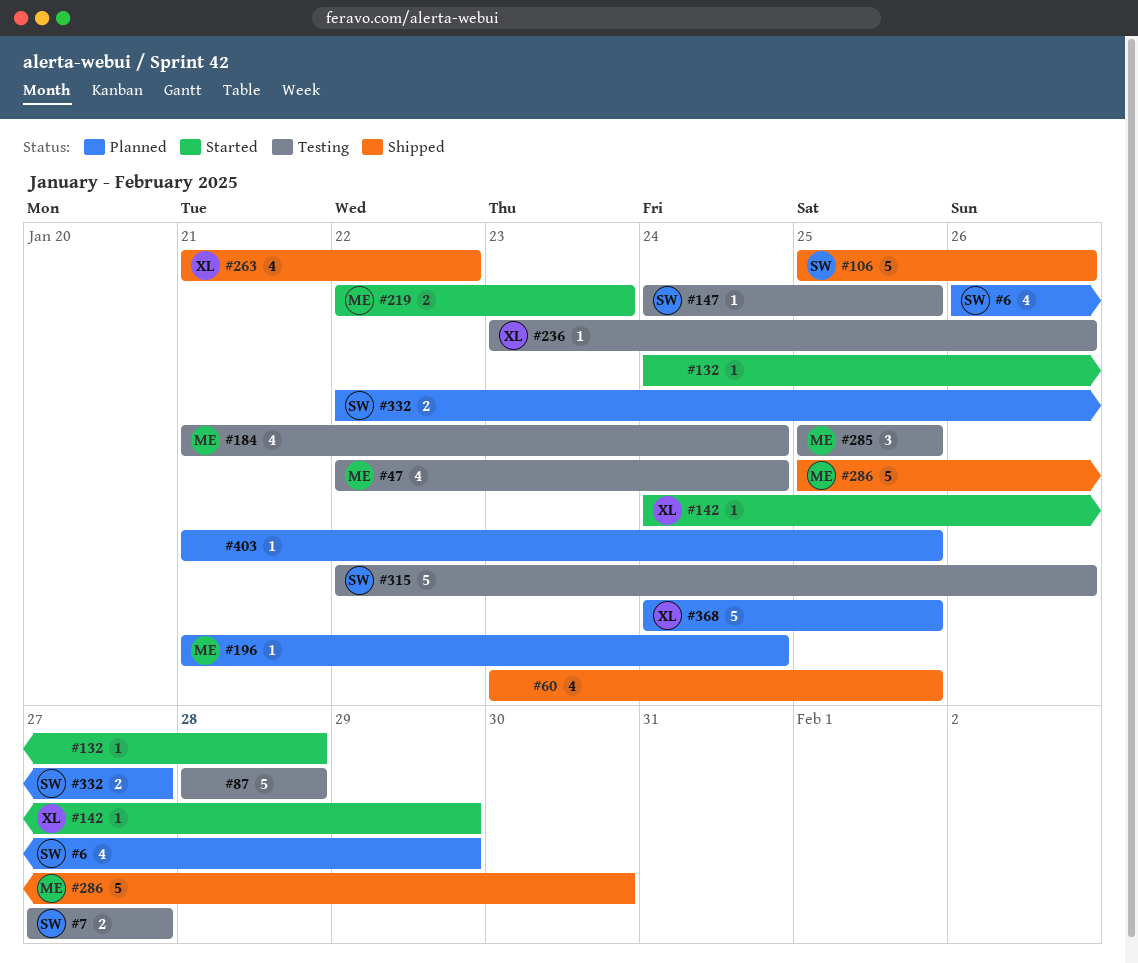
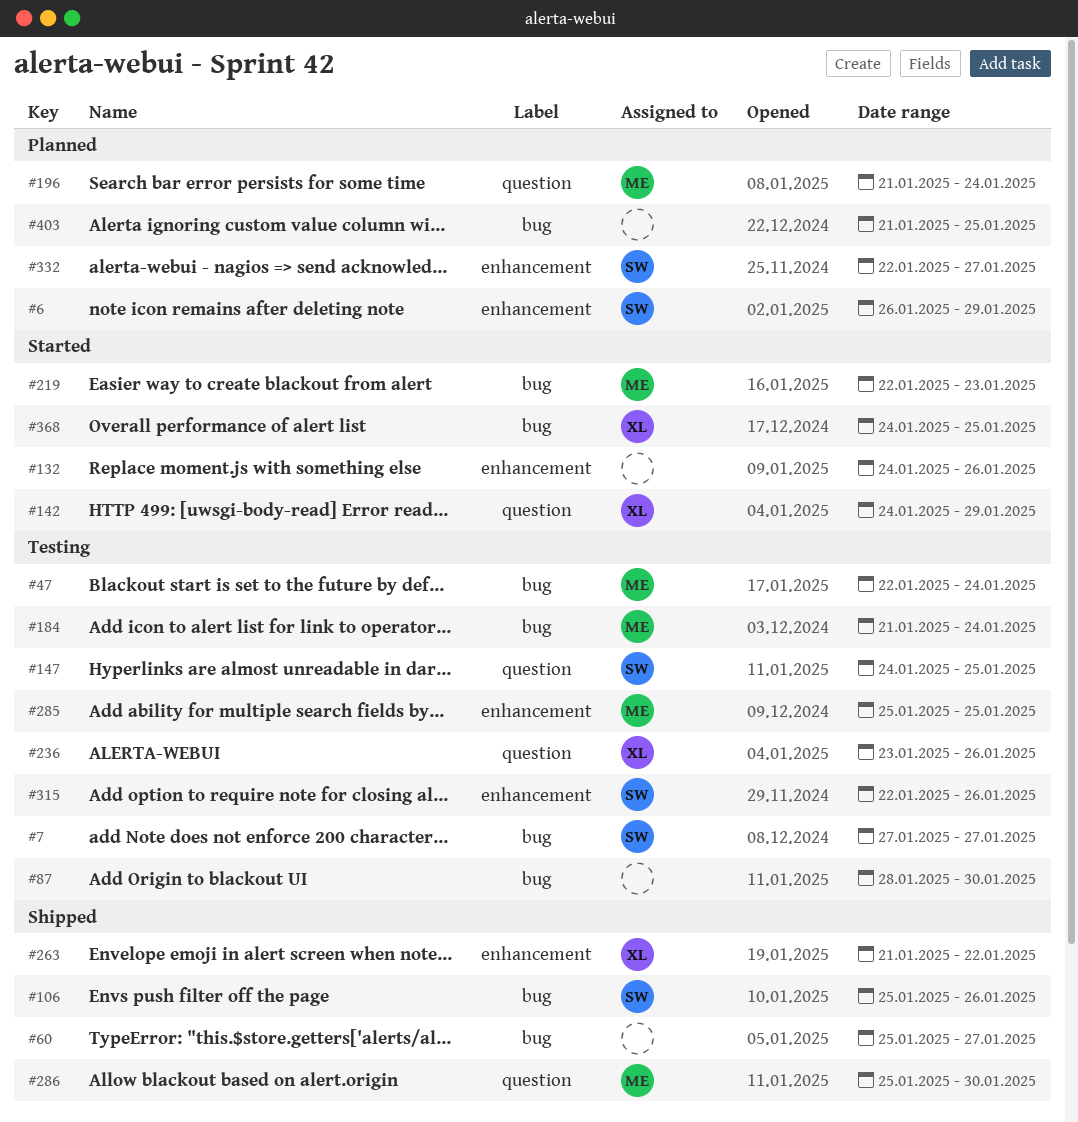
#60, start: Jan 23 -> Jan 25
#60, due: Jan 25 -> Jan 27
#87, due: Jan 28 -> Jan 30
#132, due: Jan 28 -> Jan 26
#368, status: Planned -> Started

